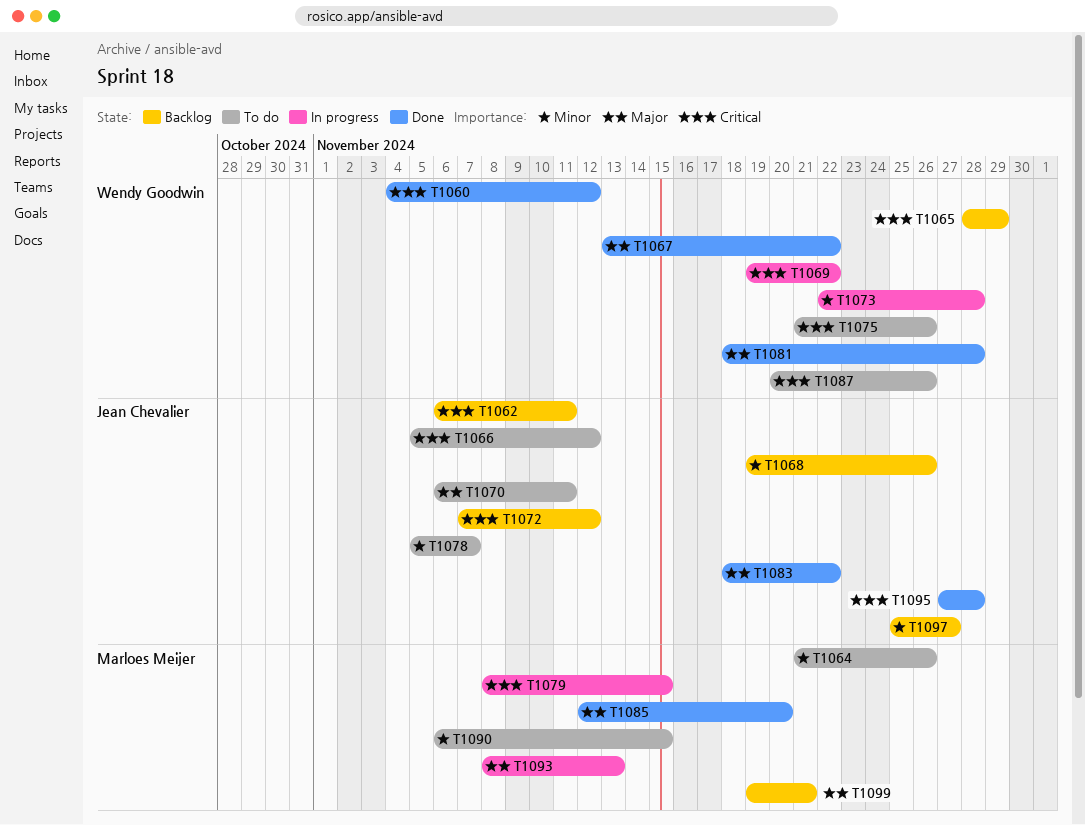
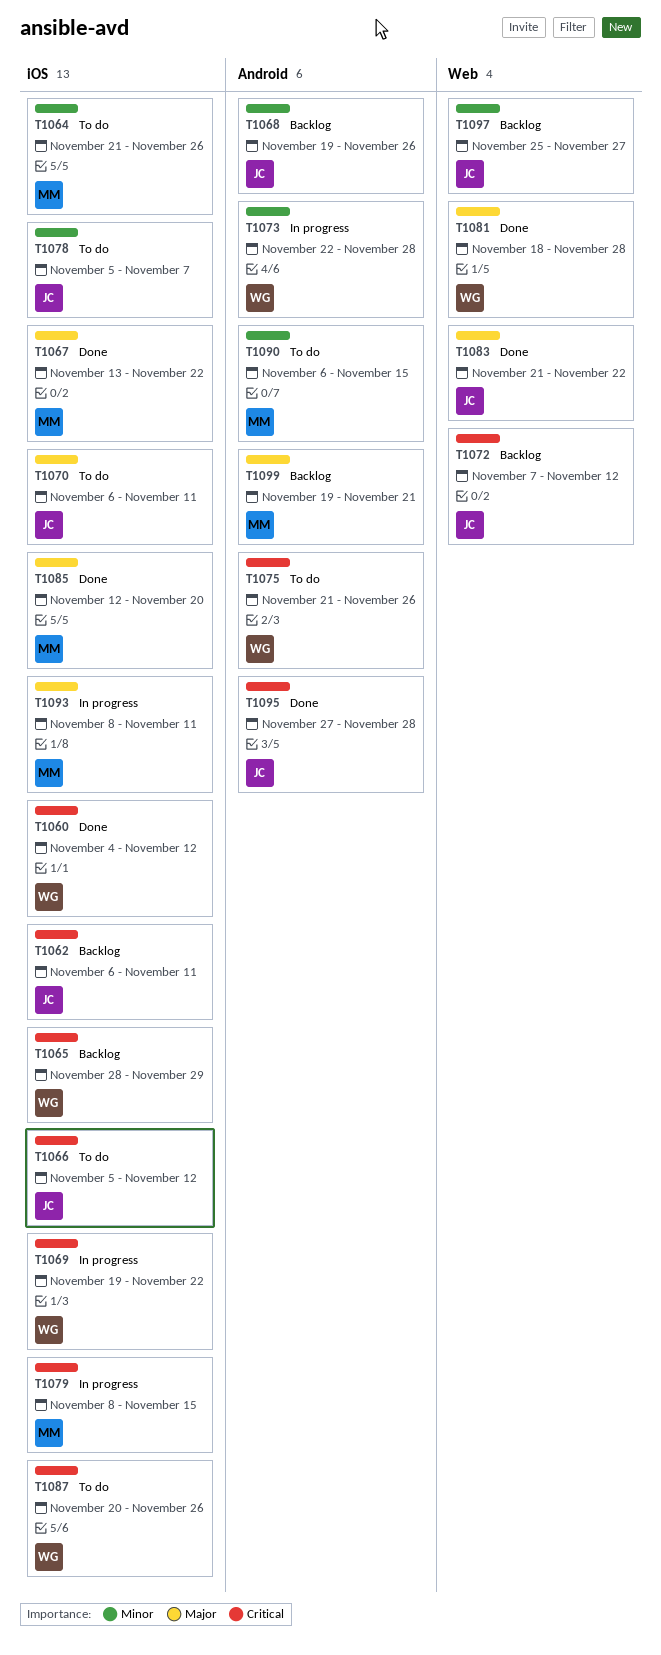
T1067, owner: Wendy Goodwin -> Marloes Meijer
T1083, start: Nov 18 -> Nov 21
T1093, due: Nov 13 -> Nov 11

